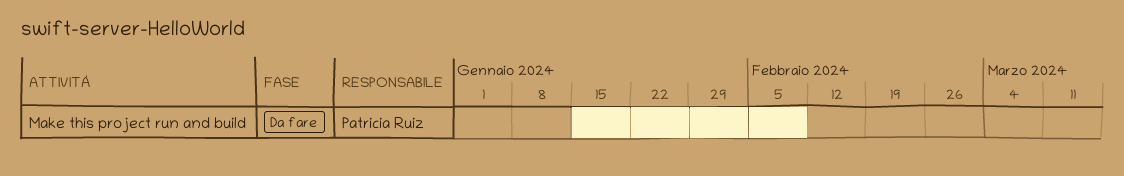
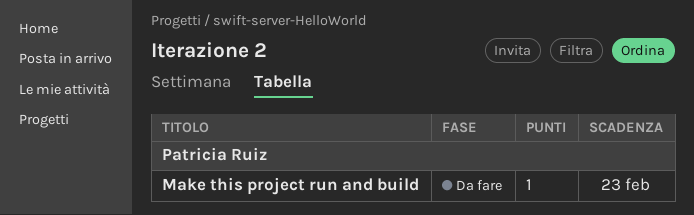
Make this project run and build, due: Feb 9 -> Feb 23

